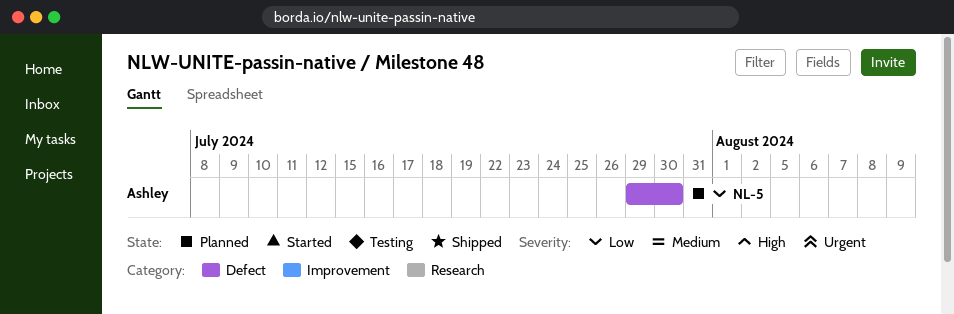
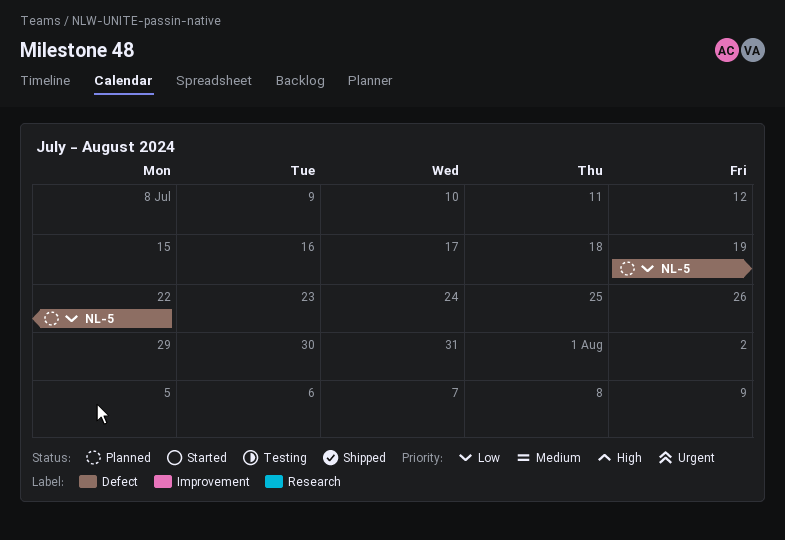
NL-5, start: Jul 29 -> Jul 19
NL-5, due: Jul 30 -> Jul 22

